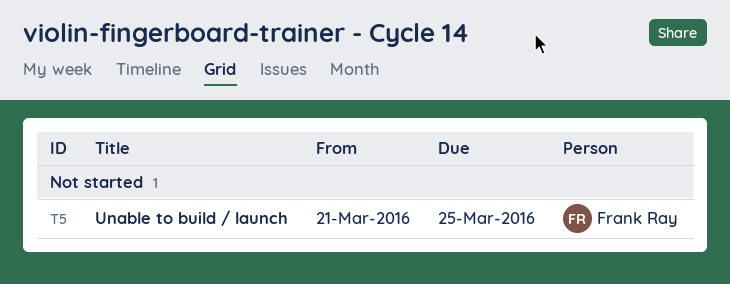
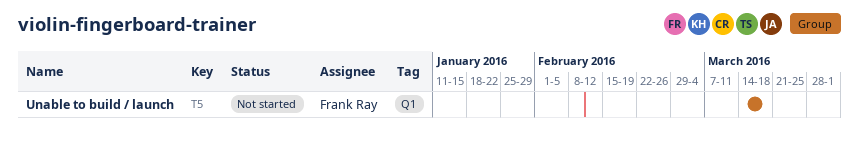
T5, start: Mar 21 -> Mar 14
T5, due: Mar 25 -> Mar 18

